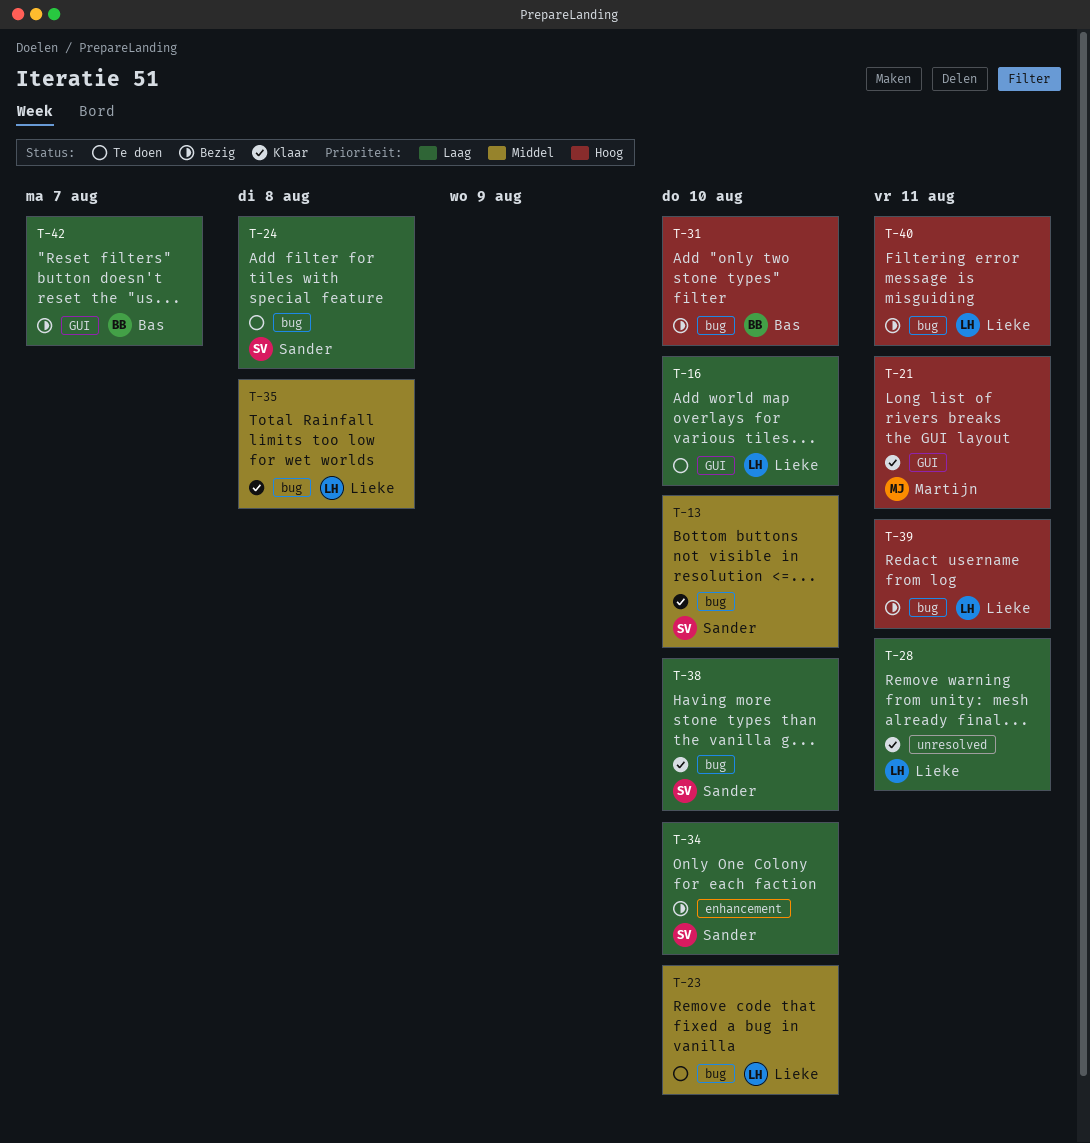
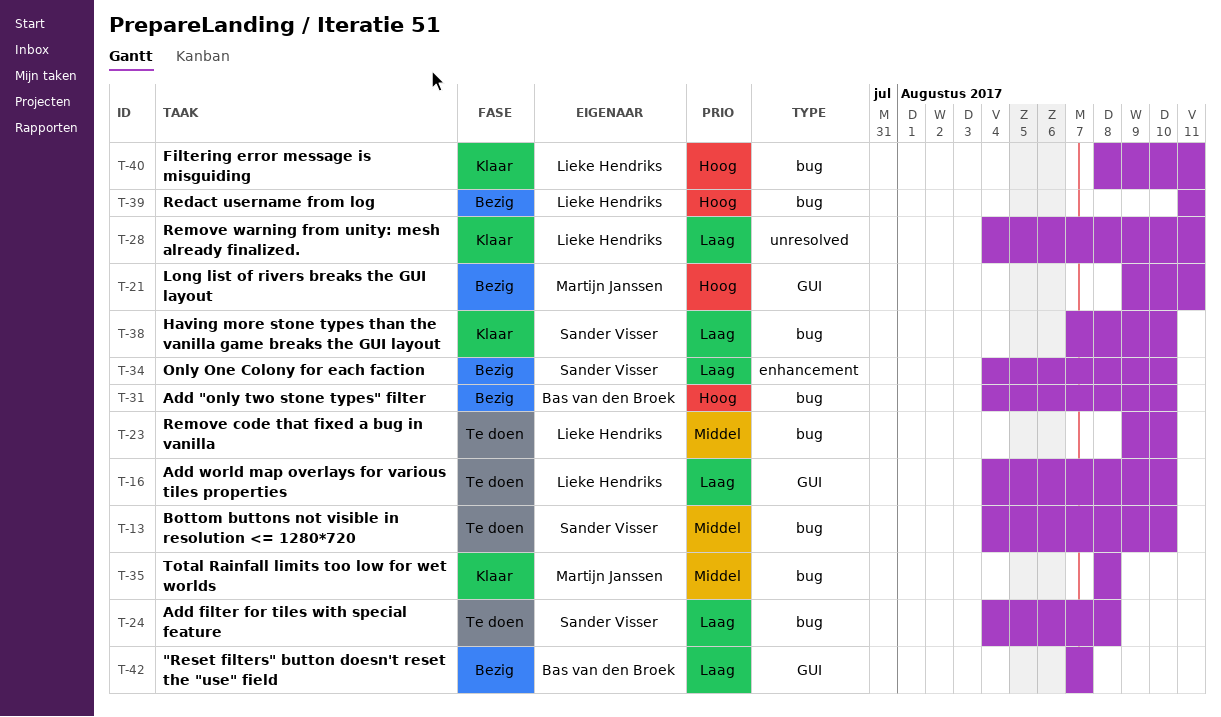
T-13, status: Klaar -> Te doen
T-21, status: Klaar -> Bezig
T-35, owner: Lieke Hendriks -> Martijn Janssen
T-40, status: Bezig -> Klaar

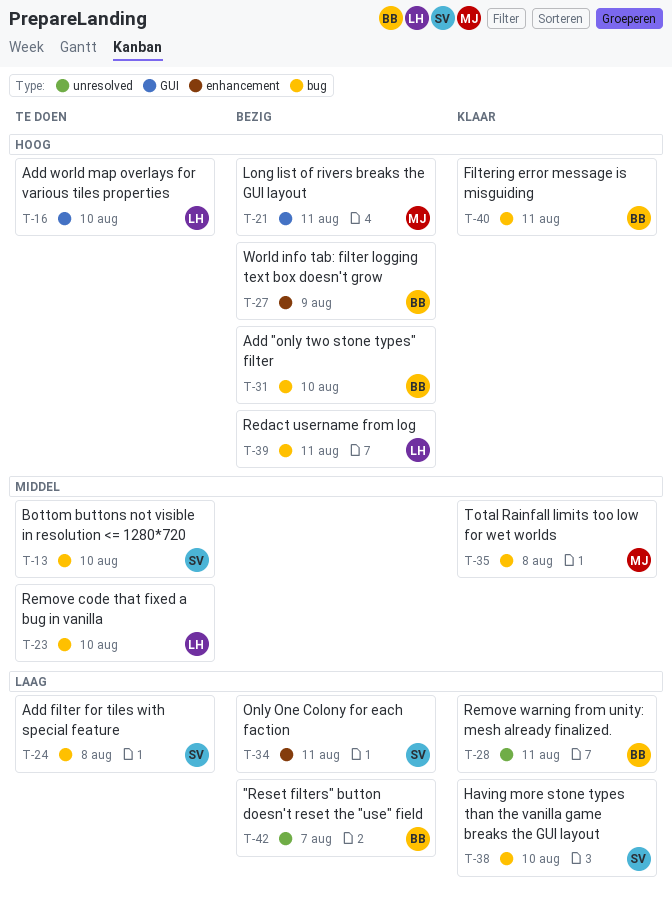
T-16, priority: Laag -> Hoog
T-27: none -> present
T-28, owner: Lieke Hendriks -> Bas van den Broek
T-34, due: Aug 10 -> Aug 11
T-40, owner: Lieke Hendriks -> Bas van den Broek
T-42, label: GUI -> unresolved

